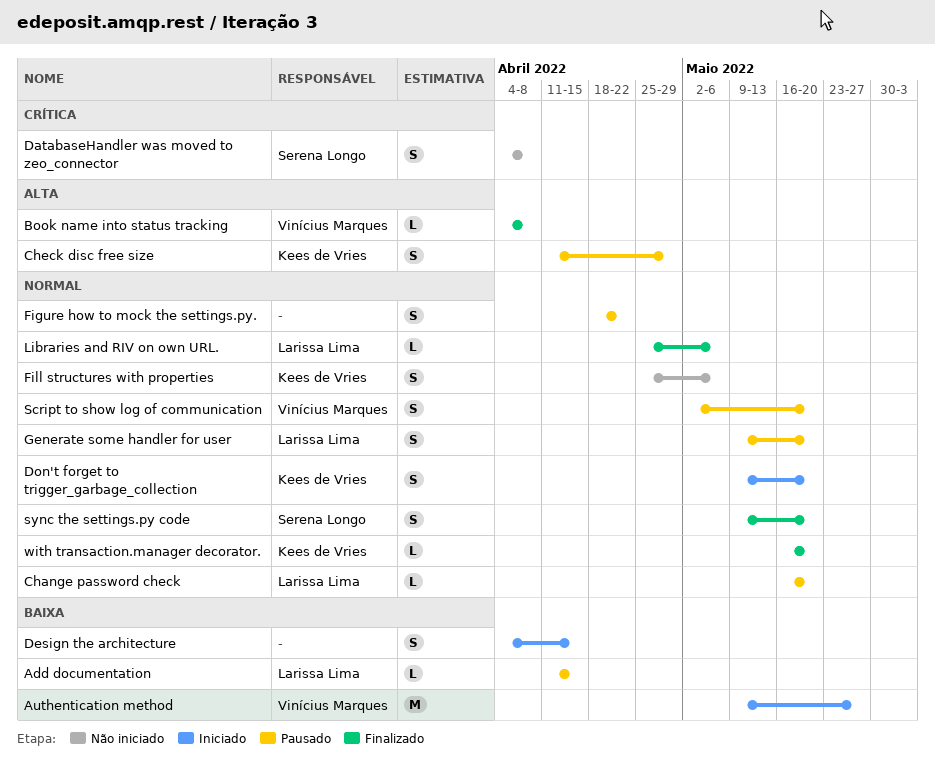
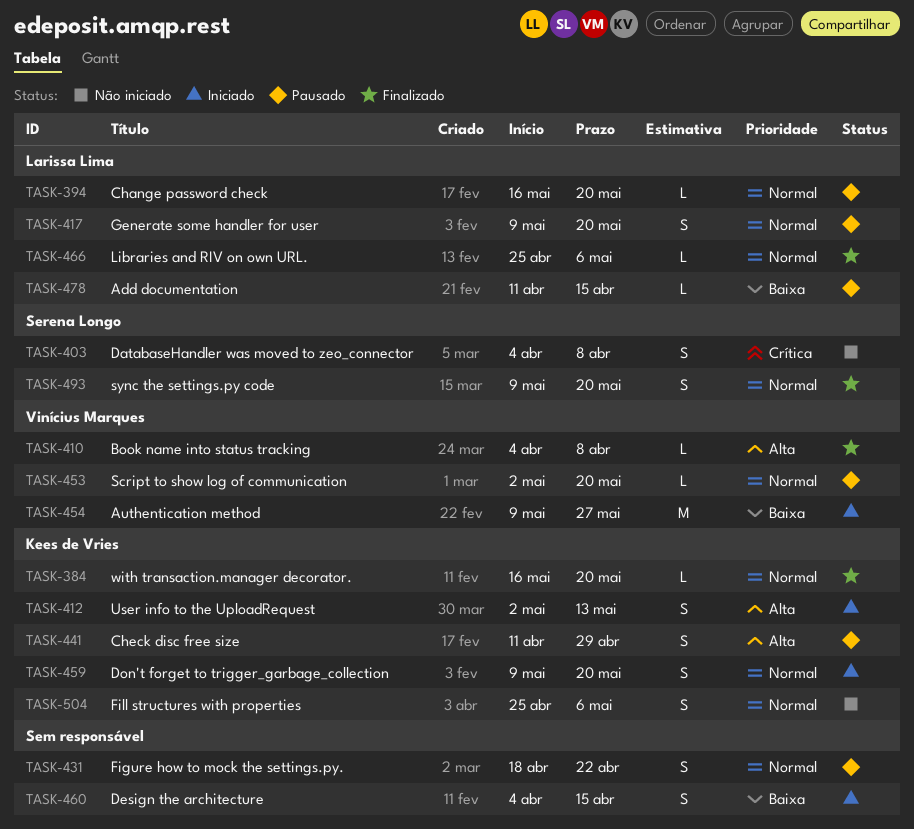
Script to show log of communication, estimate: S -> L
User info to the UploadRequest: none -> present

